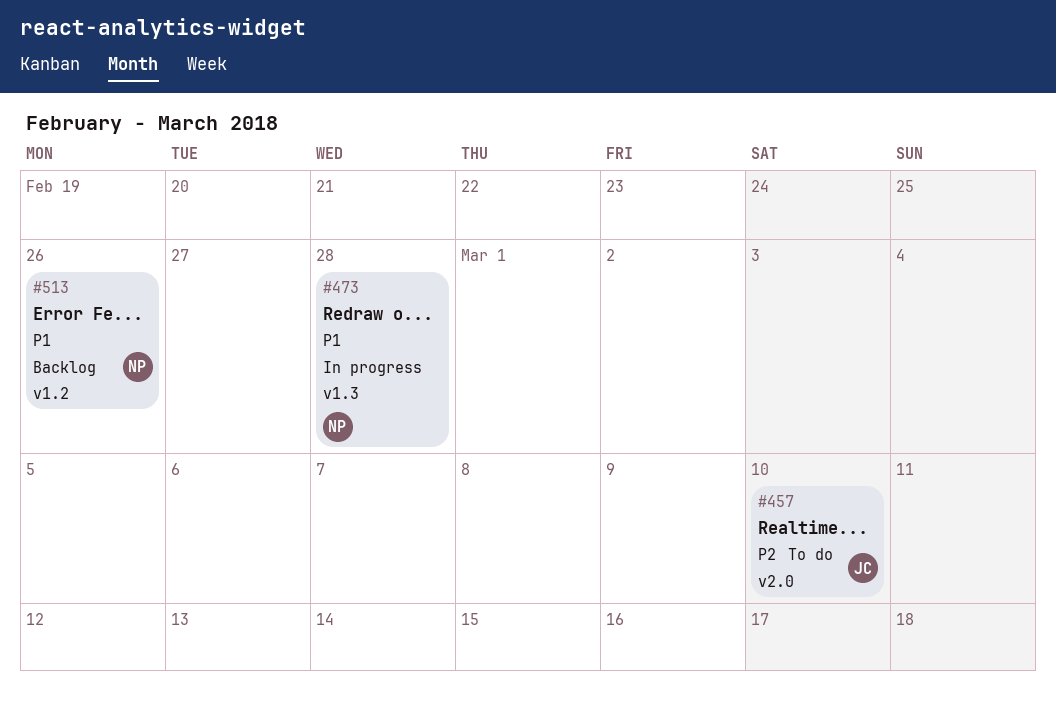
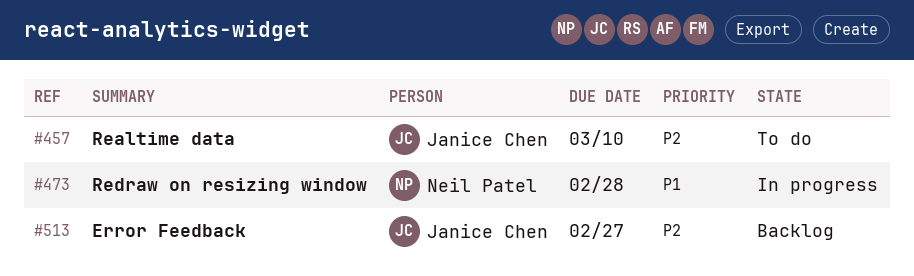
#513, owner: Neil Patel -> Janice Chen
#513, priority: P1 -> P2
#513, due: Feb 26 -> Feb 27

